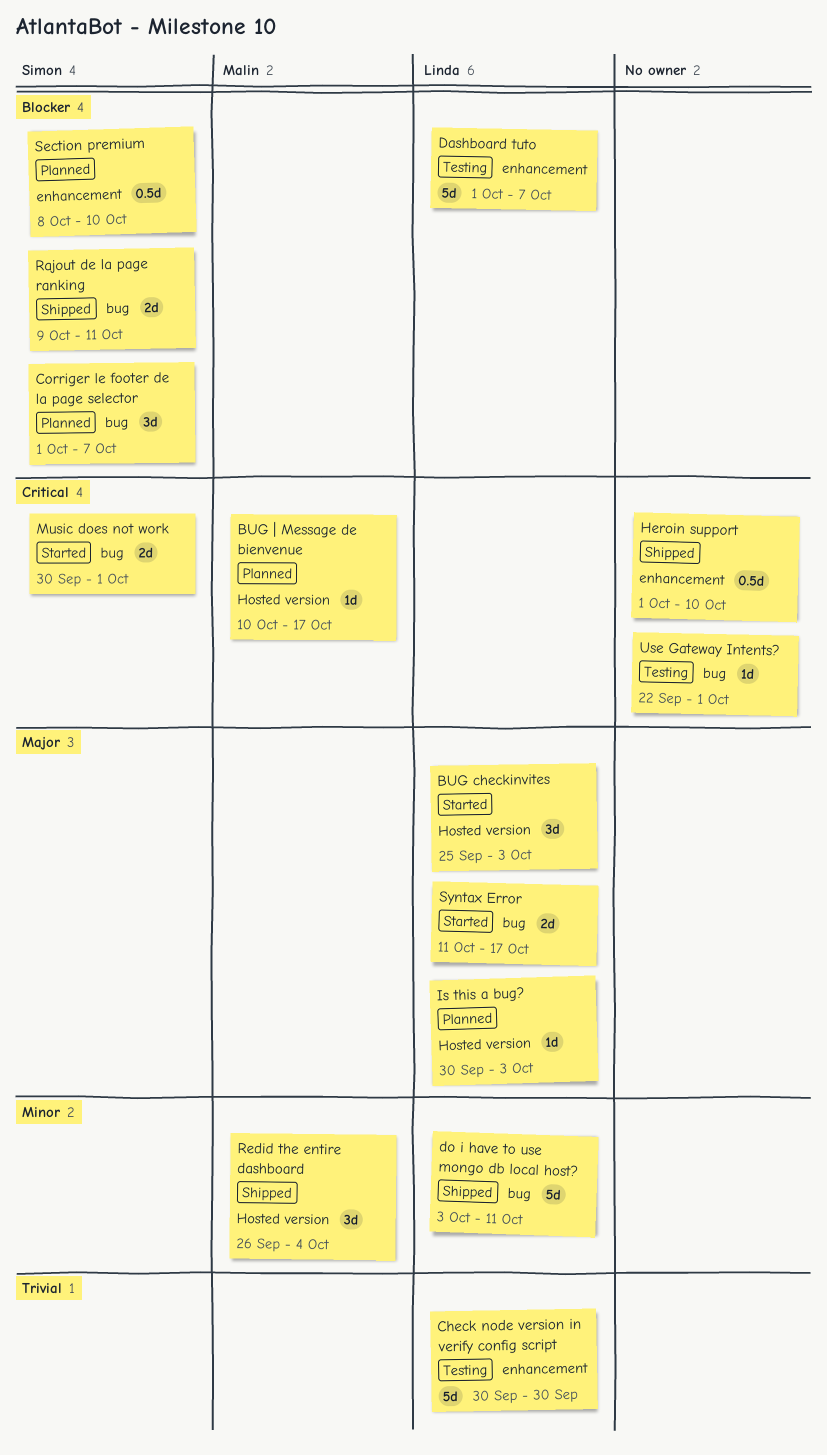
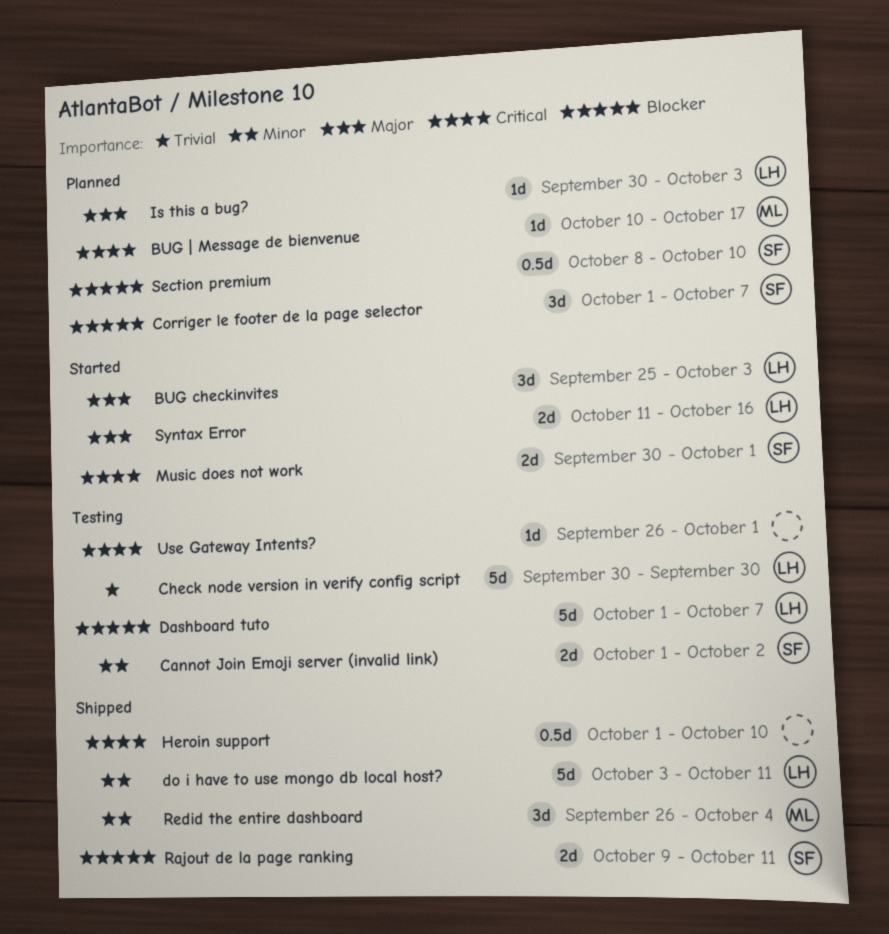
Cannot Join Emoji server (invalid link): none -> present
Syntax Error, due: Oct 17 -> Oct 16
Use Gateway Intents?, start: Sep 22 -> Sep 26

